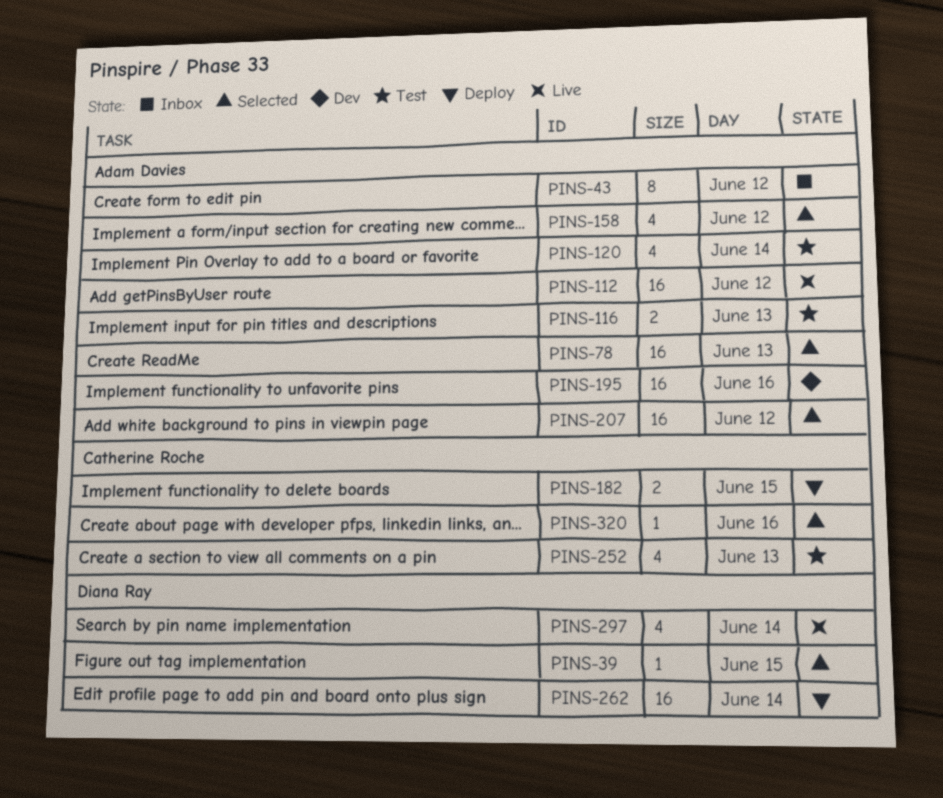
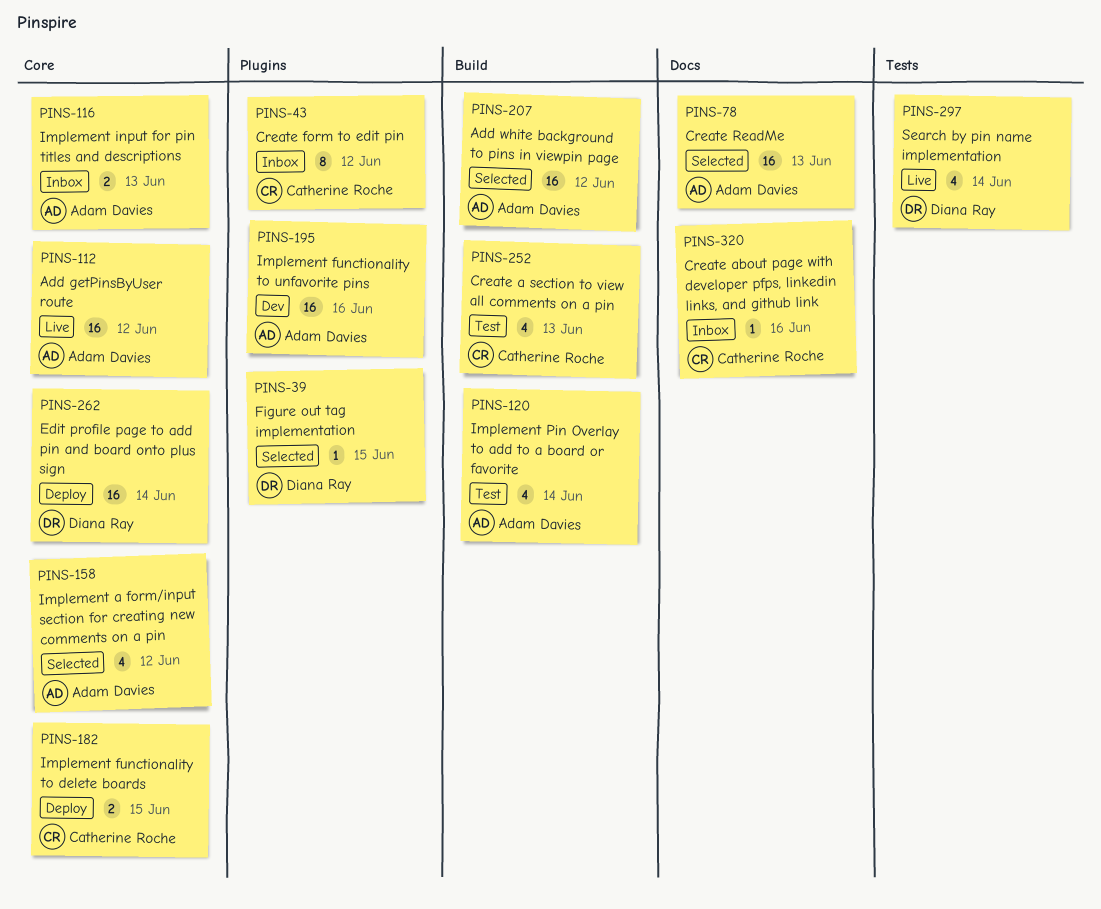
PINS-43, owner: Adam Davies -> Catherine Roche
PINS-116, status: Test -> Inbox
PINS-320, status: Selected -> Inbox

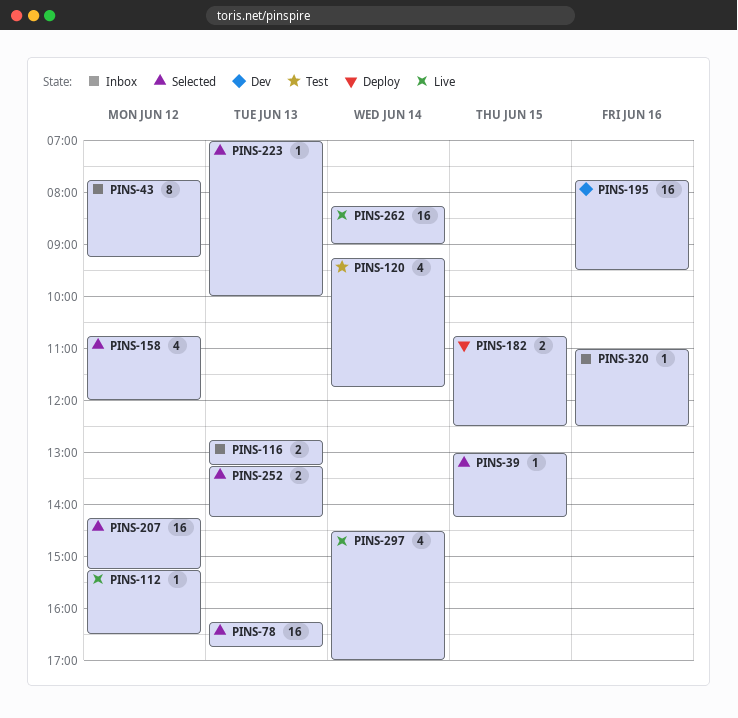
PINS-112, estimate: 16 -> 1
PINS-223: none -> present
PINS-252, status: Test -> Selected
PINS-252, estimate: 4 -> 2
PINS-262, status: Deploy -> Live

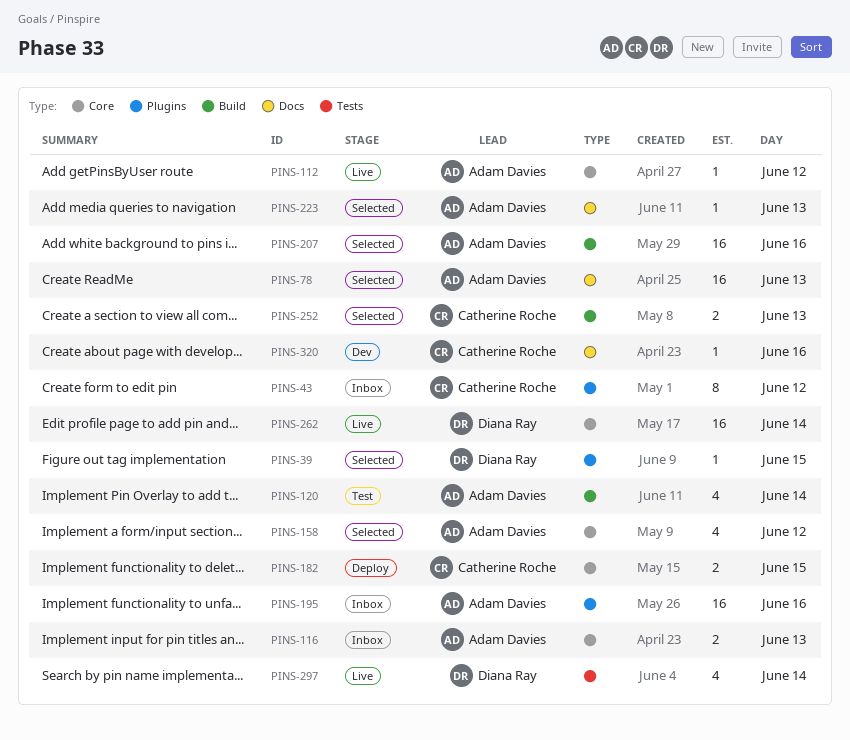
PINS-195, status: Dev -> Inbox
PINS-207, day: Jun 12 -> Jun 16
PINS-320, status: Inbox -> Dev

